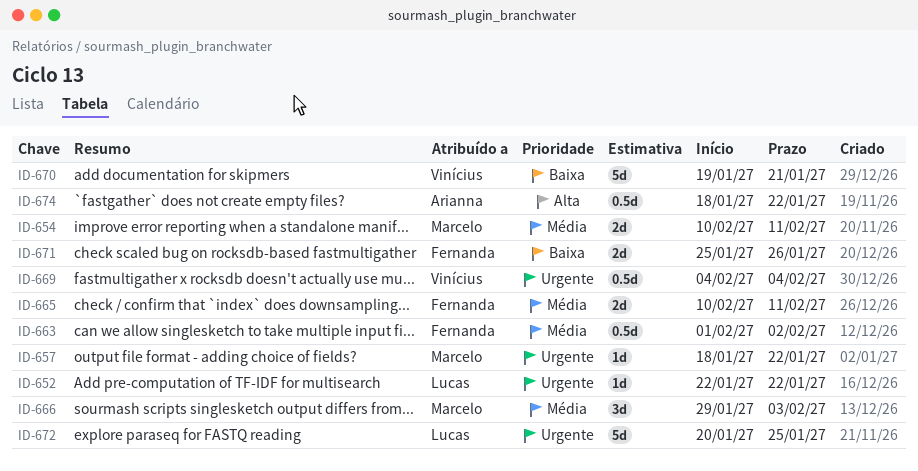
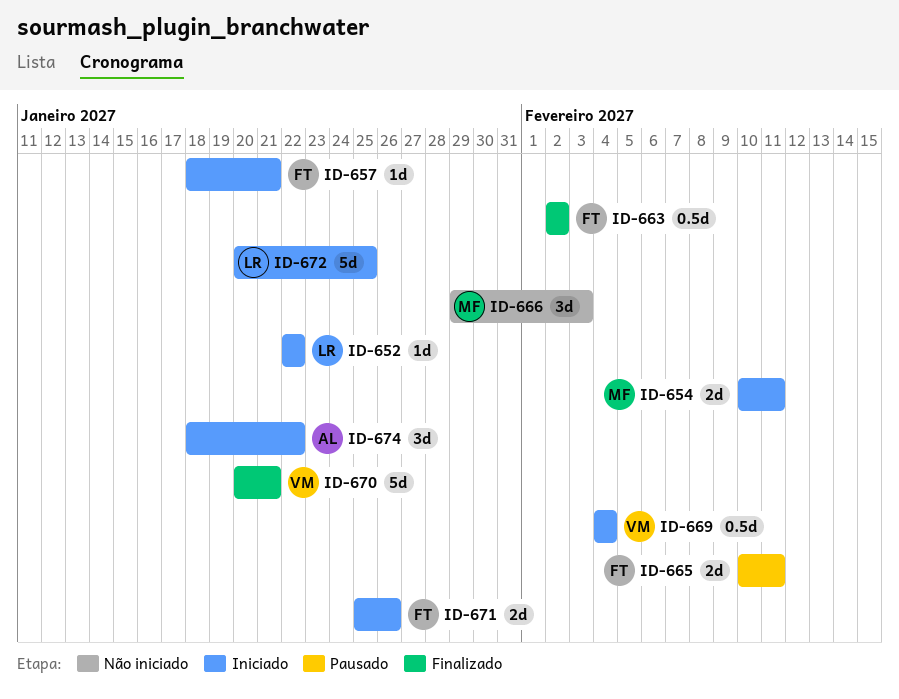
ID-657, owner: Marcelo -> Fernanda
ID-657, due: Jan 22 -> Jan 21
ID-663, start: Feb 1 -> Feb 2
ID-670, start: Jan 19 -> Jan 20
ID-674, estimate: 0.5d -> 3d

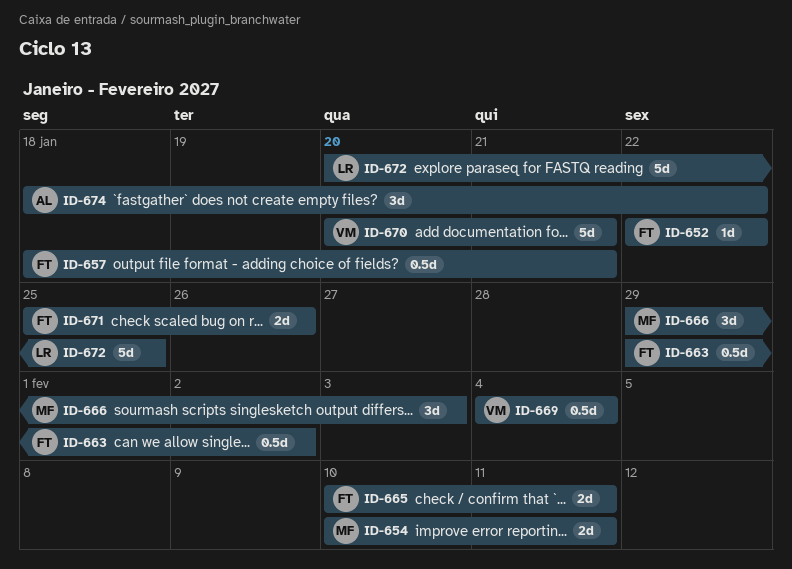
ID-652, owner: LR -> FT
ID-657, estimate: 1d -> 0.5d
ID-663, start: Feb 2 -> Jan 29

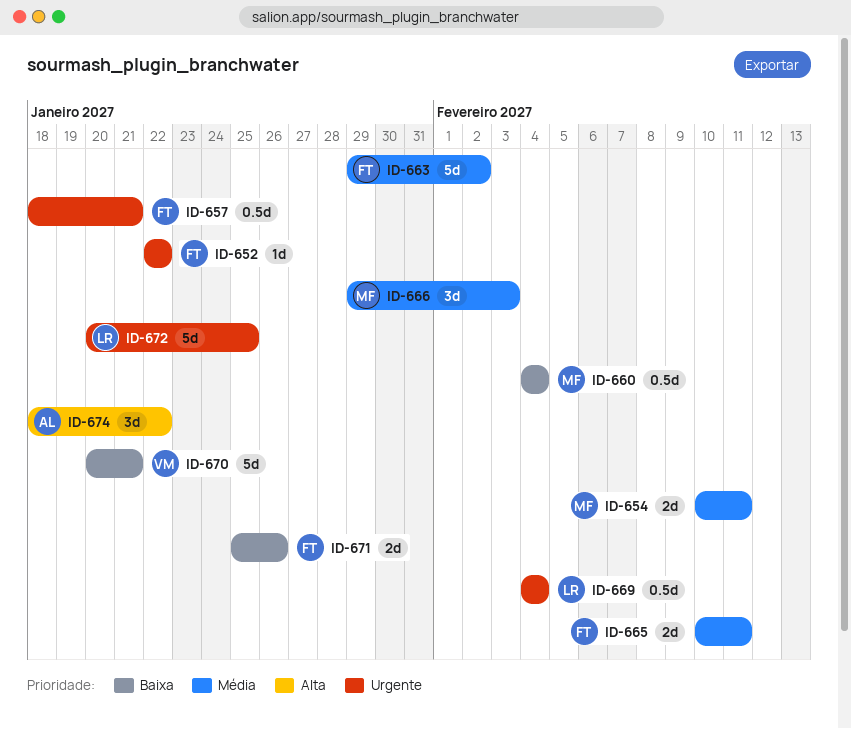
ID-660: none -> present
ID-663, estimate: 0.5d -> 5d
ID-669, owner: VM -> LR

